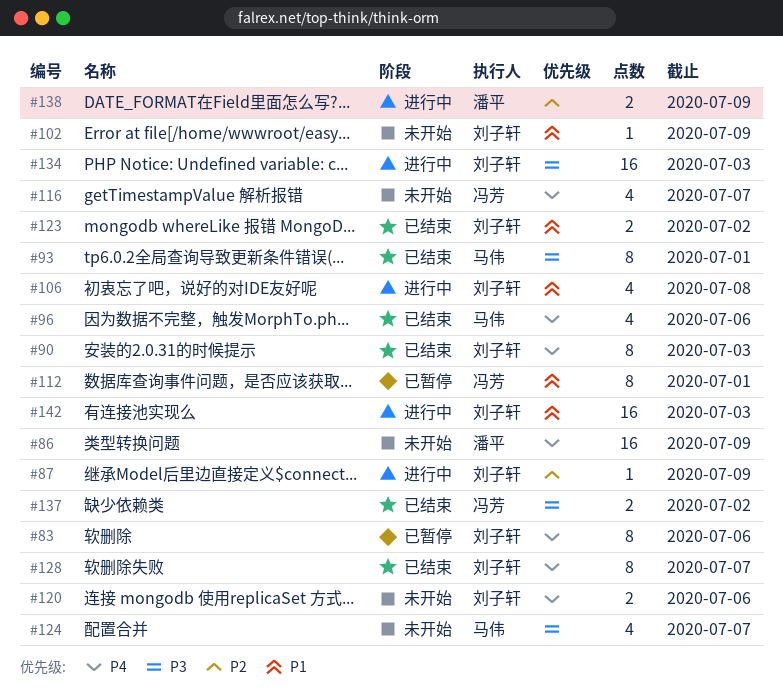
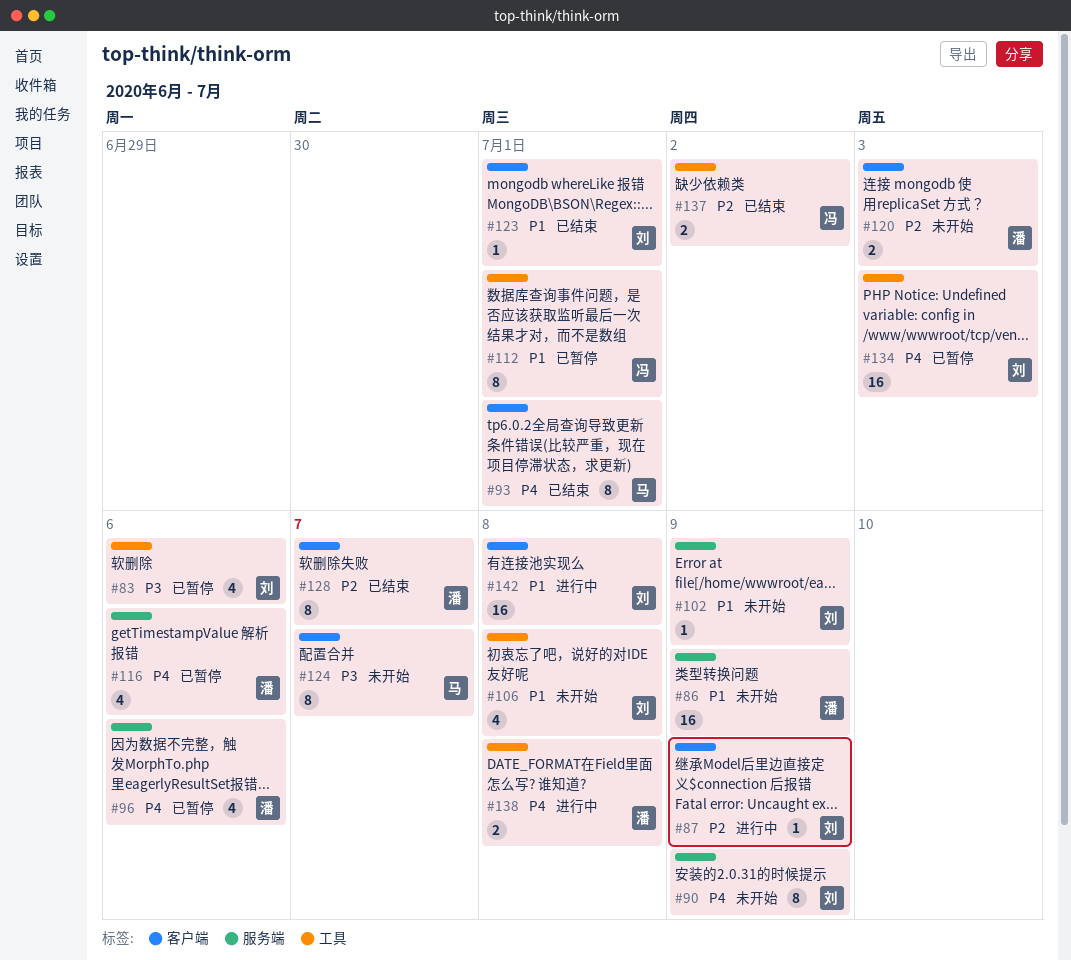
#83, priority: P4 -> P3
#83, estimate: 8 -> 4
#86, priority: P4 -> P1
#90, status: 已结束 -> 未开始
#90, due: Jul 3 -> Jul 9
#93, priority: P3 -> P4
#96, status: 已结束 -> 已暂停
#96, owner: 马伟 -> 潘平
#106, status: 进行中 -> 未开始
#116, status: 未开始 -> 已暂停
#116, owner: 冯芳 -> 潘平
#116, due: Jul 7 -> Jul 6
#120, owner: 刘子轩 -> 潘平
#120, priority: P4 -> P2
#120, due: Jul 6 -> Jul 3
#123, estimate: 2 -> 1
#123, due: Jul 2 -> Jul 1
#124, estimate: 4 -> 8
#128, owner: 刘子轩 -> 潘平
#128, priority: P4 -> P2
#134, status: 进行中 -> 已暂停
#134, priority: P3 -> P4
#137, priority: P3 -> P2
#138, priority: P2 -> P4
#138, due: Jul 9 -> Jul 8
#142, due: Jul 3 -> Jul 8

